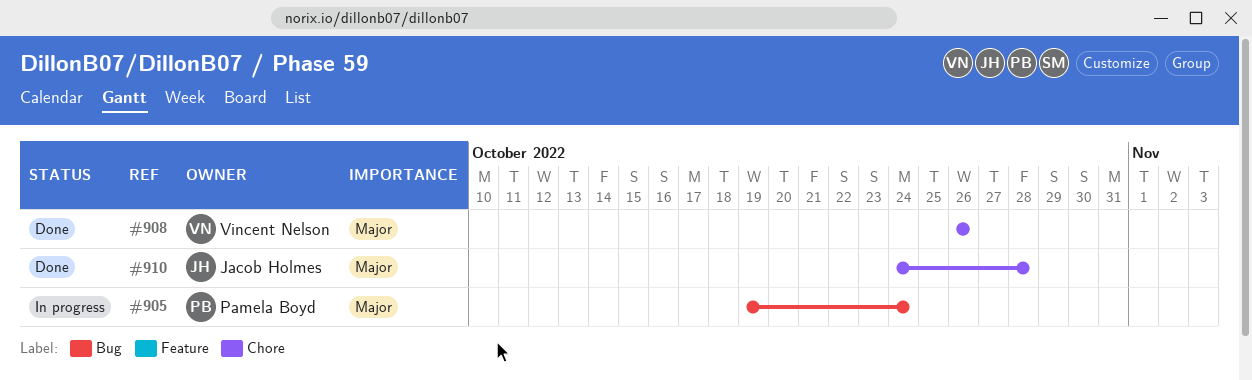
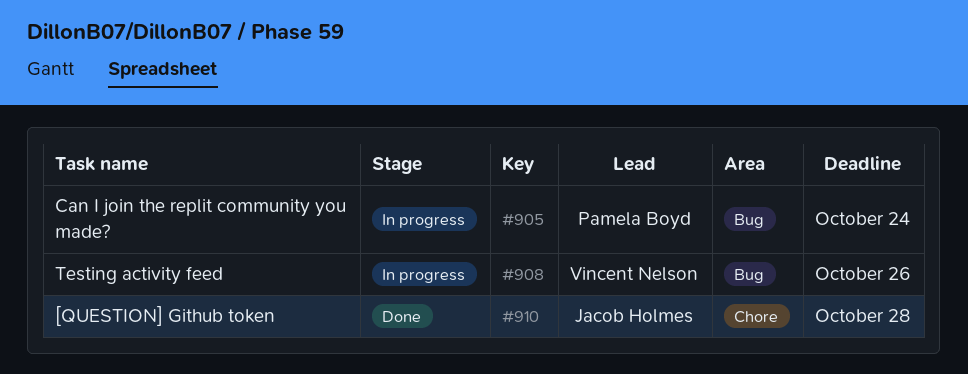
#908, status: Done -> In progress
#908, label: Chore -> Bug

